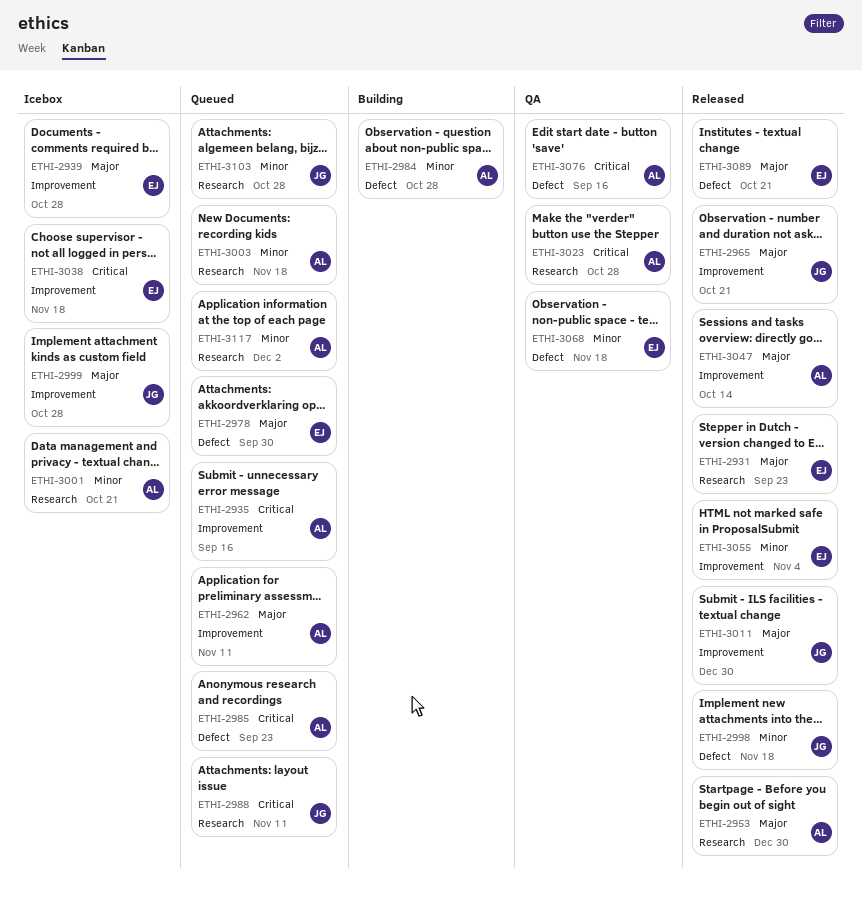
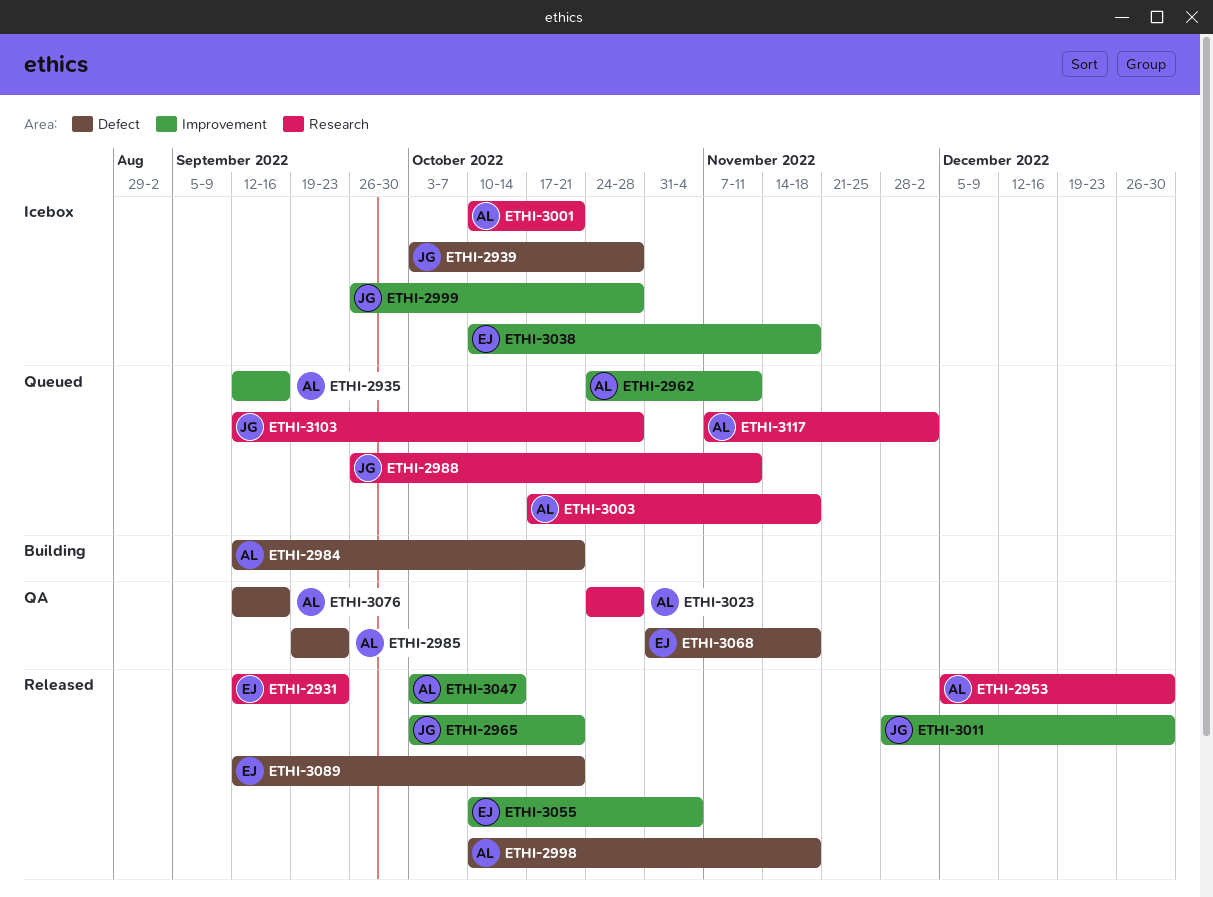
ETHI-2939, owner: EJ -> JG
ETHI-2939, label: Improvement -> Defect
ETHI-2978: present -> none
ETHI-2984, due: Oct 28 -> Oct 21
ETHI-2985, status: Queued -> QA
ETHI-2998, owner: JG -> AL

